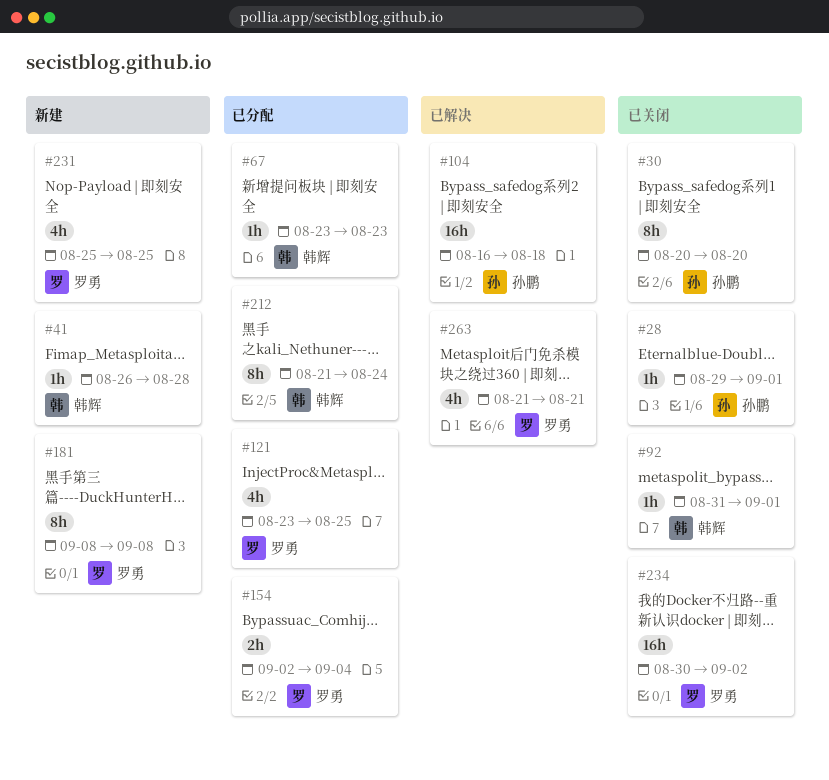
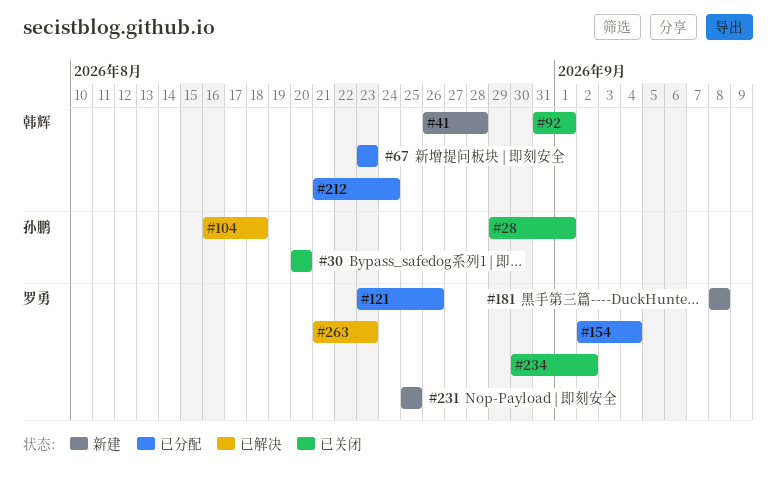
#121, due: Aug 25 -> Aug 26
#263, due: Aug 21 -> Aug 23

